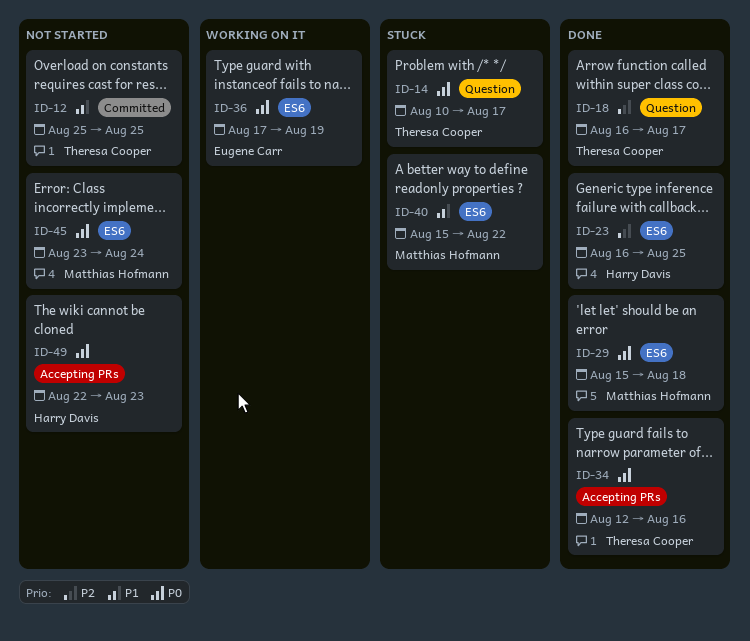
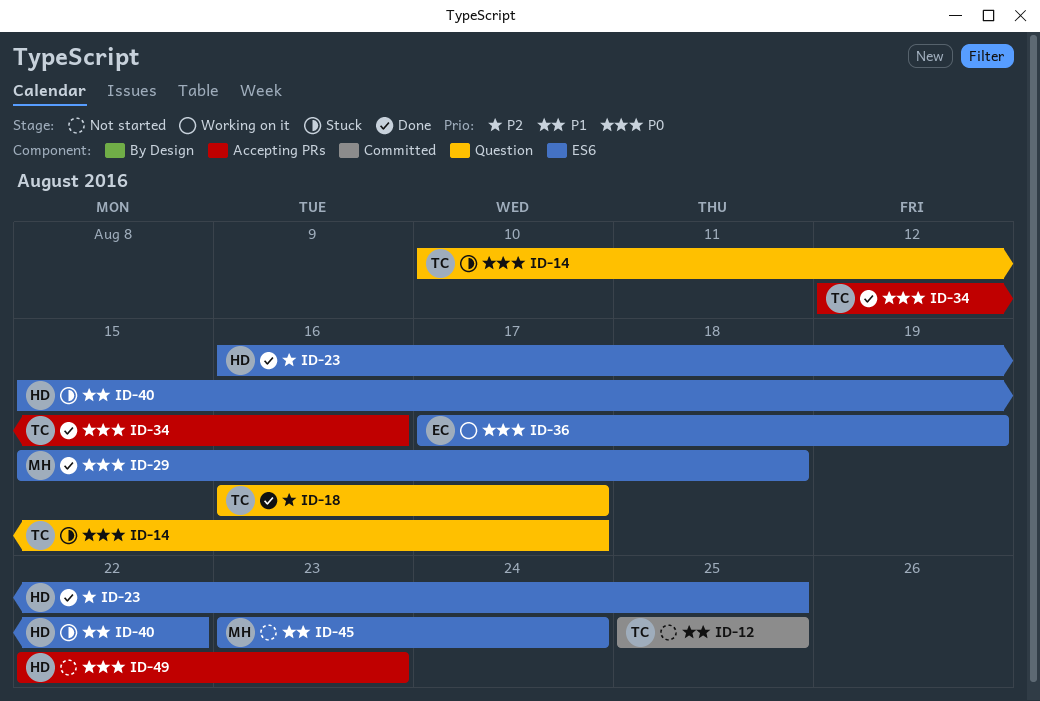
ID-40, owner: Matthias Hofmann -> Harry Davis
ID-45, priority: P0 -> P1

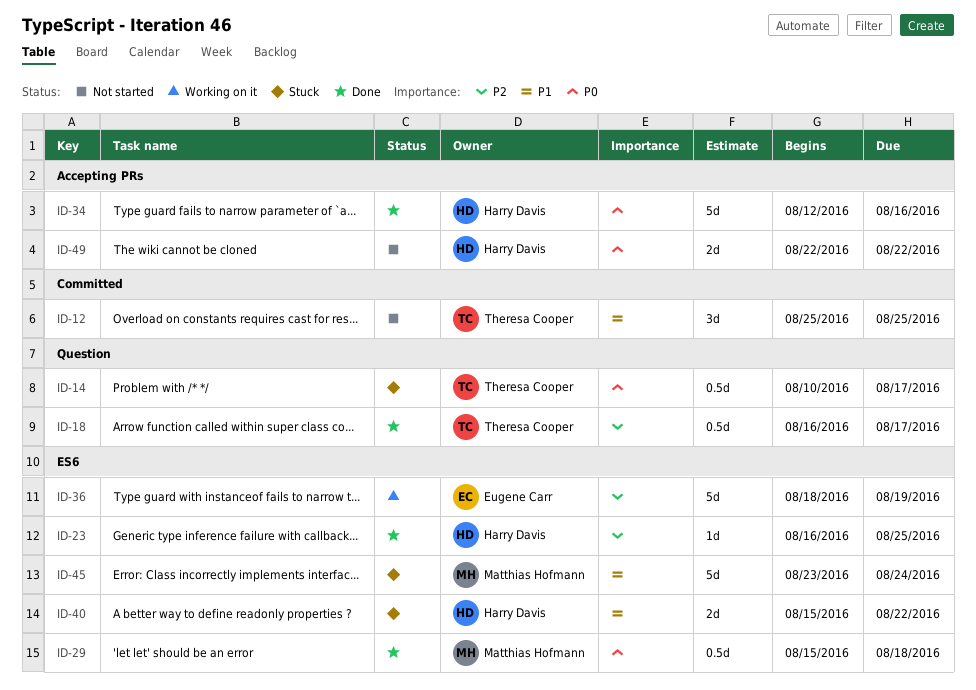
ID-34, owner: Theresa Cooper -> Harry Davis
ID-36, priority: P0 -> P2
ID-36, start: Aug 17 -> Aug 18
ID-45, status: Not started -> Stuck
ID-49, due: Aug 23 -> Aug 22

